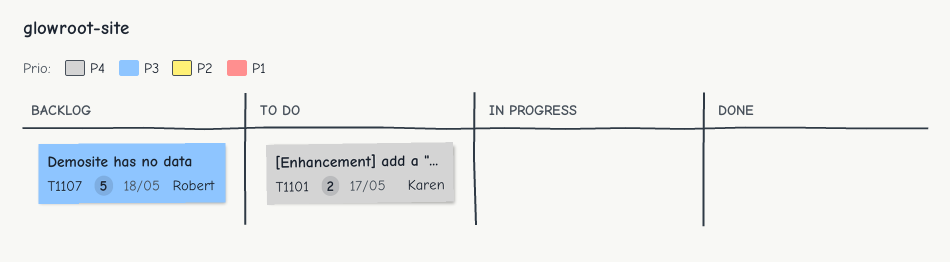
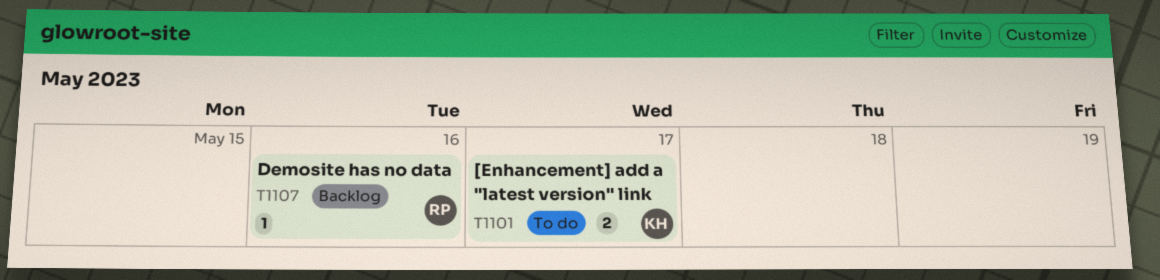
T1107, estimate: 5 -> 1
T1107, due: May 18 -> May 16

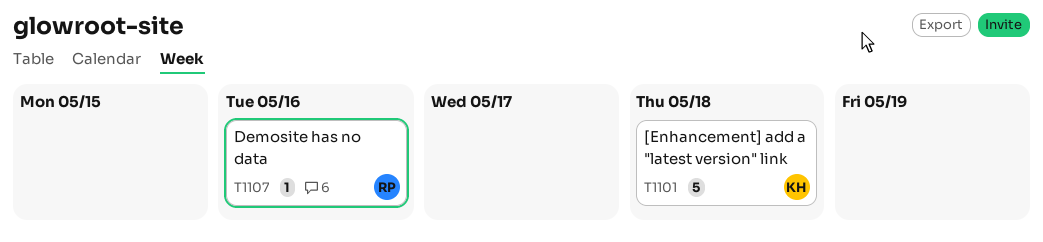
T1101, estimate: 2 -> 5
T1101, due: May 17 -> May 18

